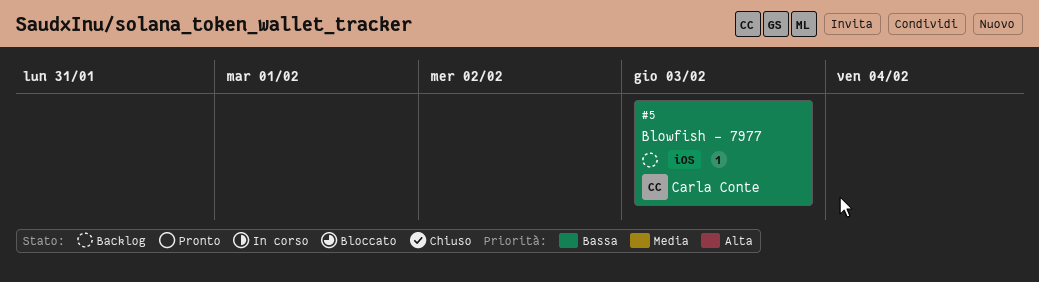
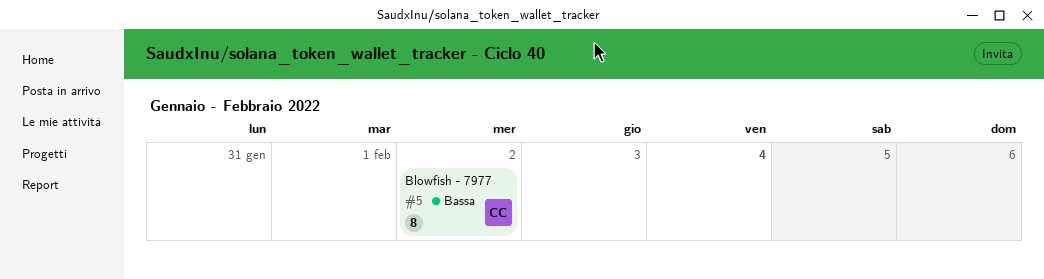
#5, estimate: 1 -> 8
#5, due: Feb 3 -> Feb 2

